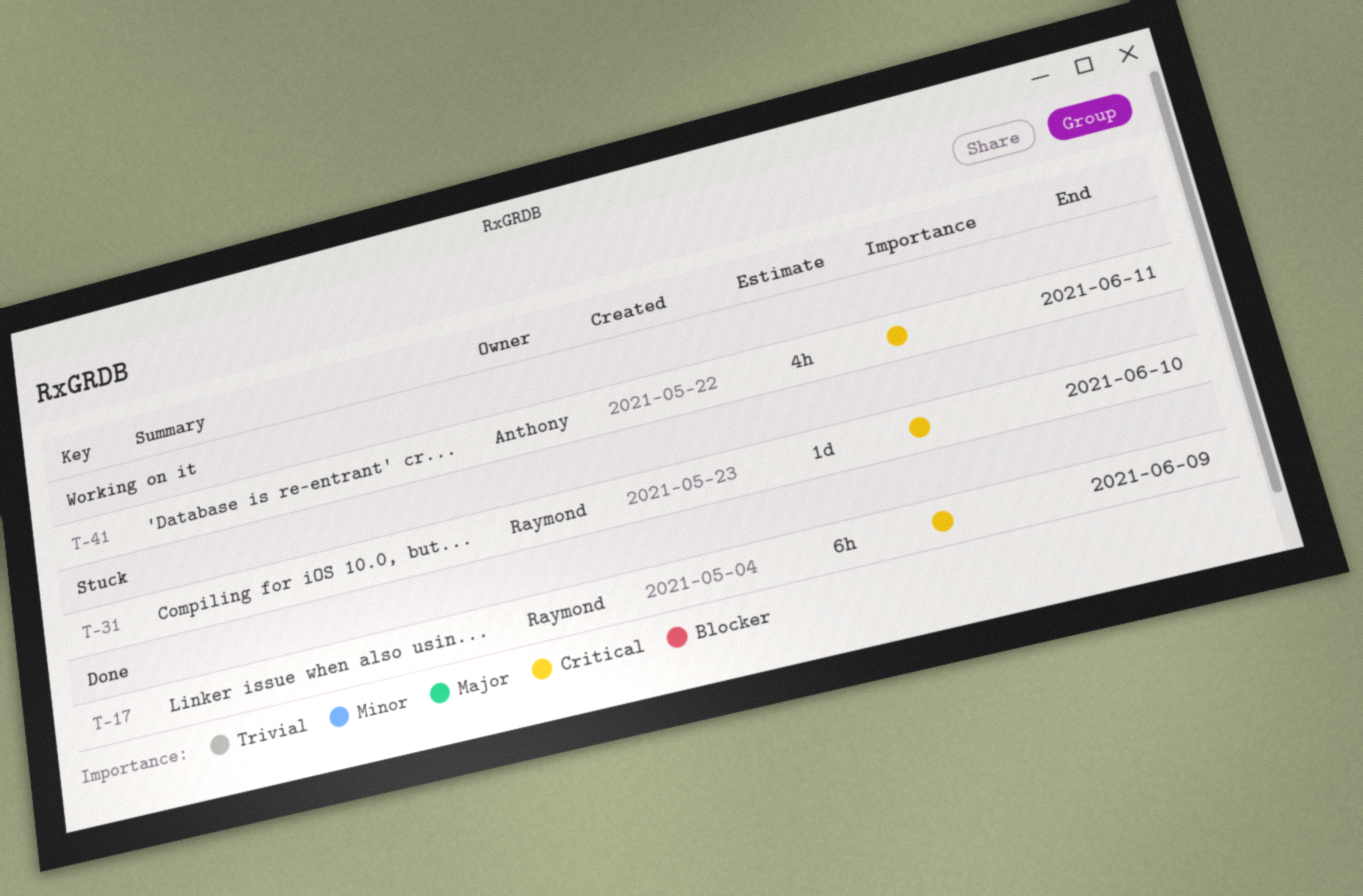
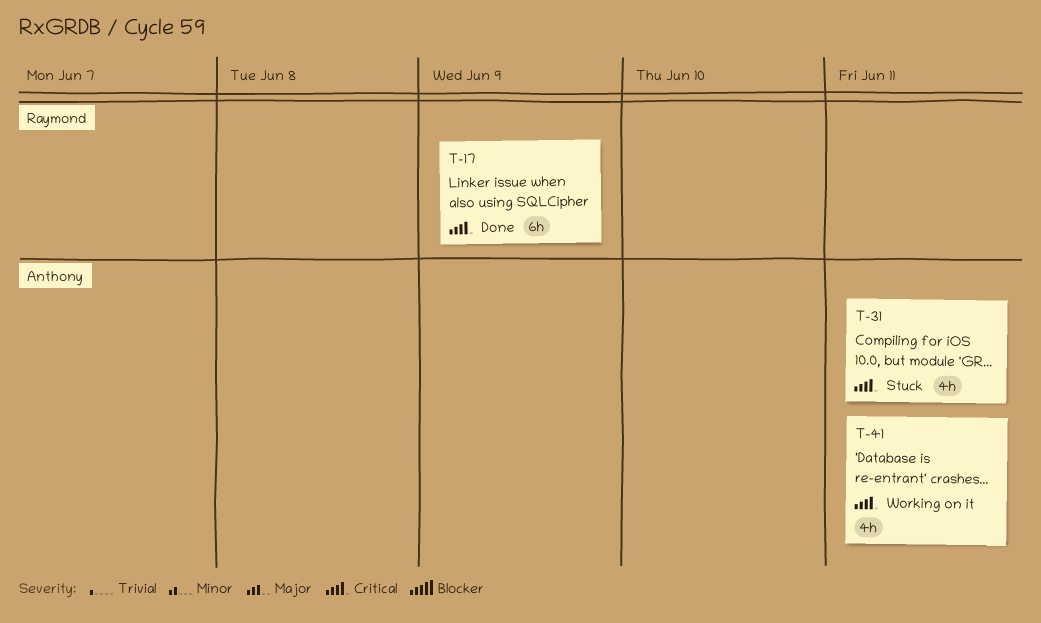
T-31, owner: Raymond -> Anthony
T-31, estimate: 1d -> 4h
T-31, due: Jun 10 -> Jun 11

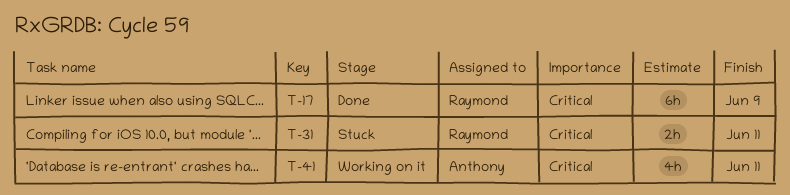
T-31, owner: Anthony -> Raymond
T-31, estimate: 4h -> 2h

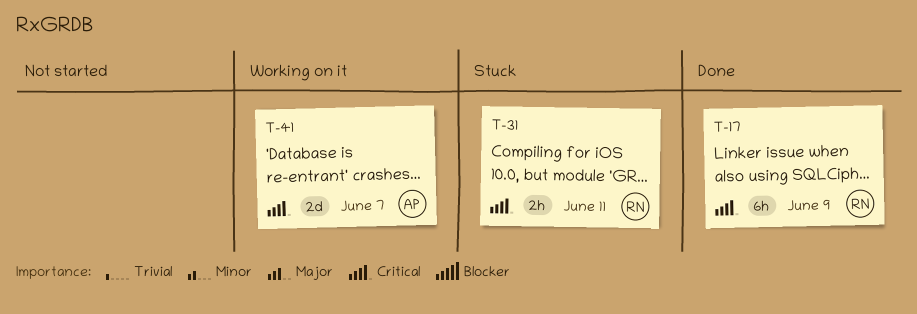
T-41, estimate: 4h -> 2d
T-41, due: Jun 11 -> Jun 7

